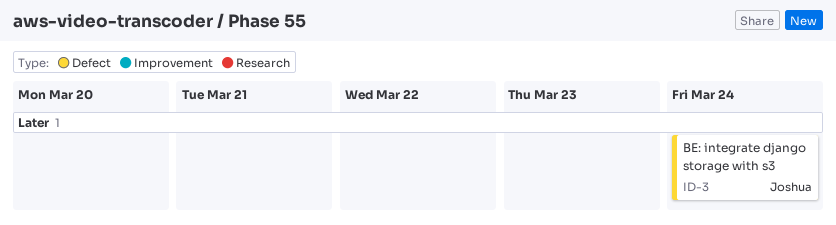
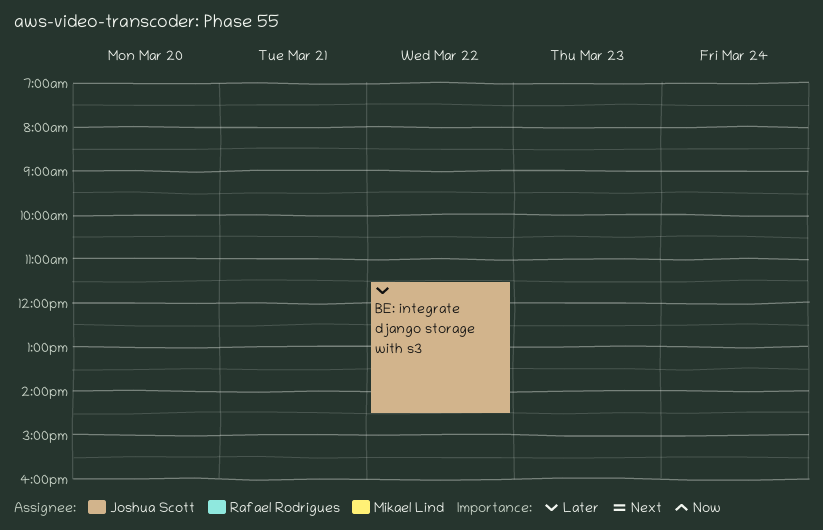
BE: integrate django storage with s3, day: Mar 24 -> Mar 22

